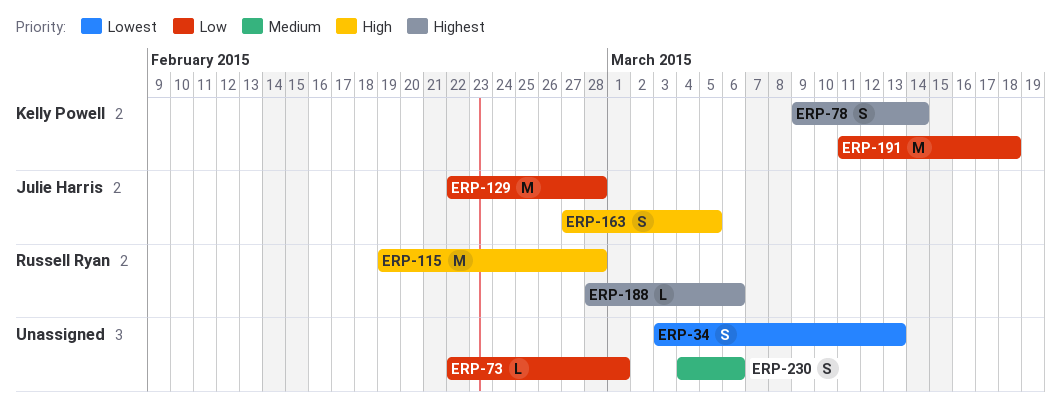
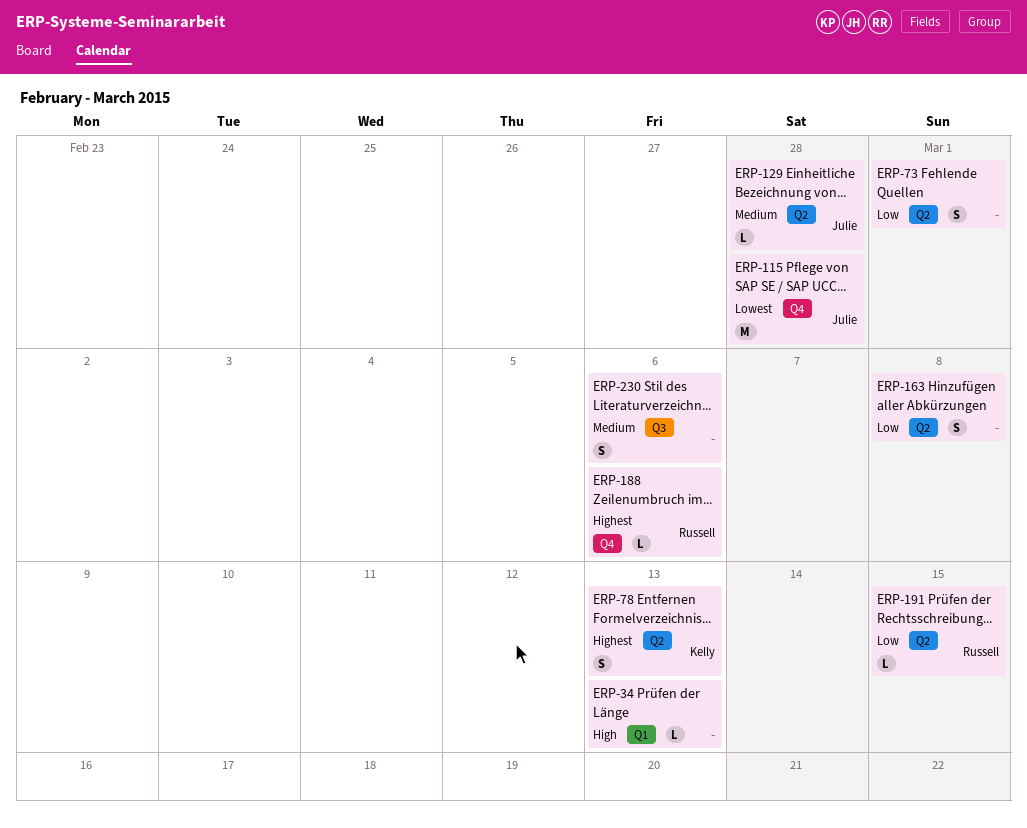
ERP-34, priority: Lowest -> High
ERP-34, estimate: S -> L
ERP-73, estimate: L -> S
ERP-78, due: Mar 14 -> Mar 13
ERP-115, owner: Russell Ryan -> Julie Harris
ERP-115, priority: High -> Lowest
ERP-129, priority: Low -> Medium
ERP-129, estimate: M -> L
ERP-163, owner: Julie Harris -> none
ERP-163, priority: High -> Low
ERP-163, due: Mar 5 -> Mar 8
ERP-191, owner: Kelly Powell -> Russell Ryan
ERP-191, estimate: M -> L
ERP-191, due: Mar 18 -> Mar 15

